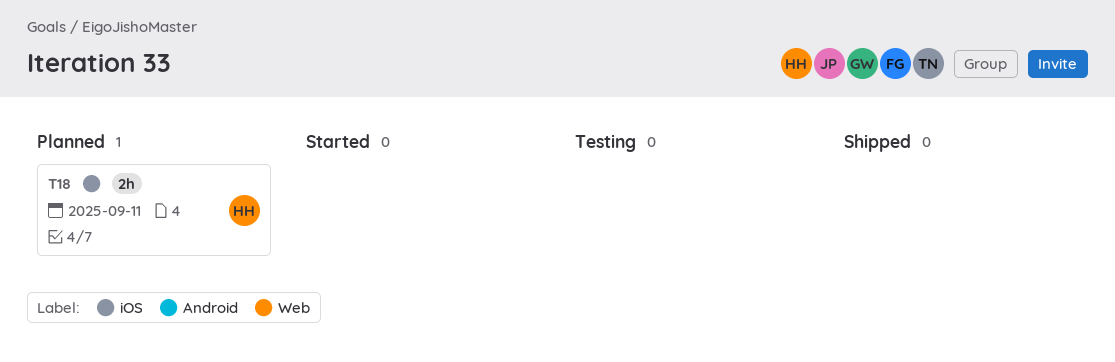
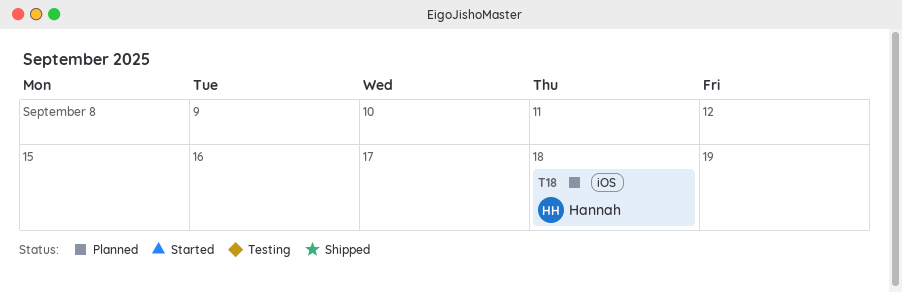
T18, due: Sep 11 -> Sep 18

